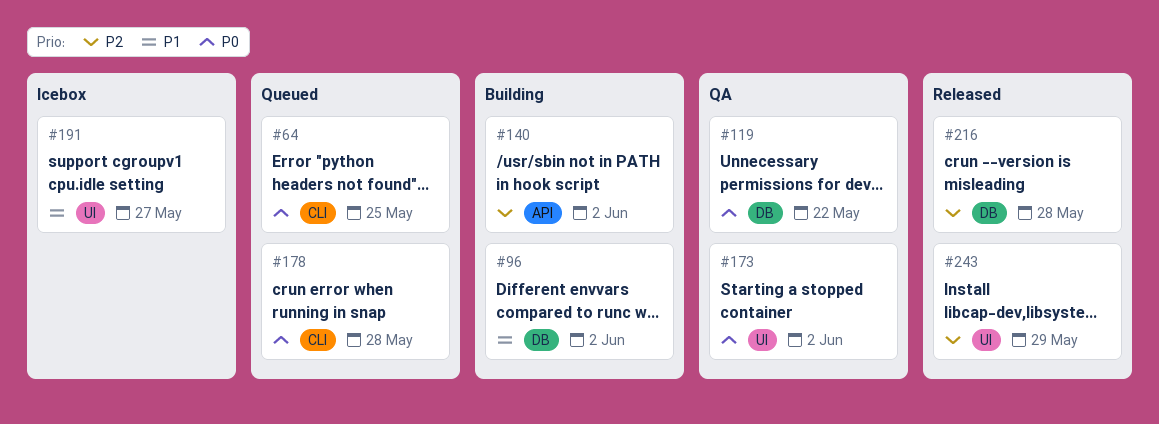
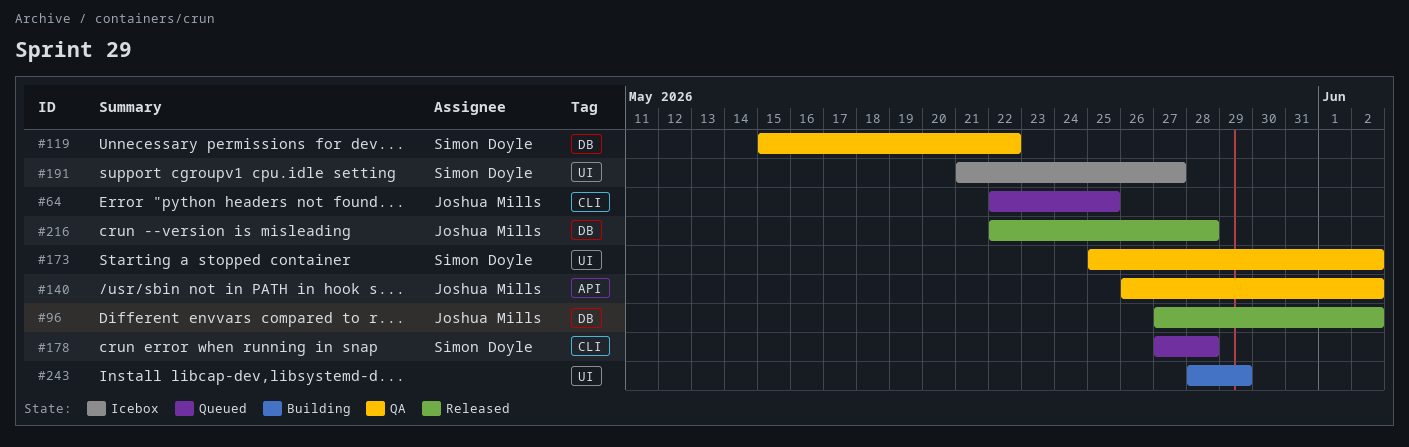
#96, status: Building -> Released
#140, status: Building -> QA
#243, status: Released -> Building

